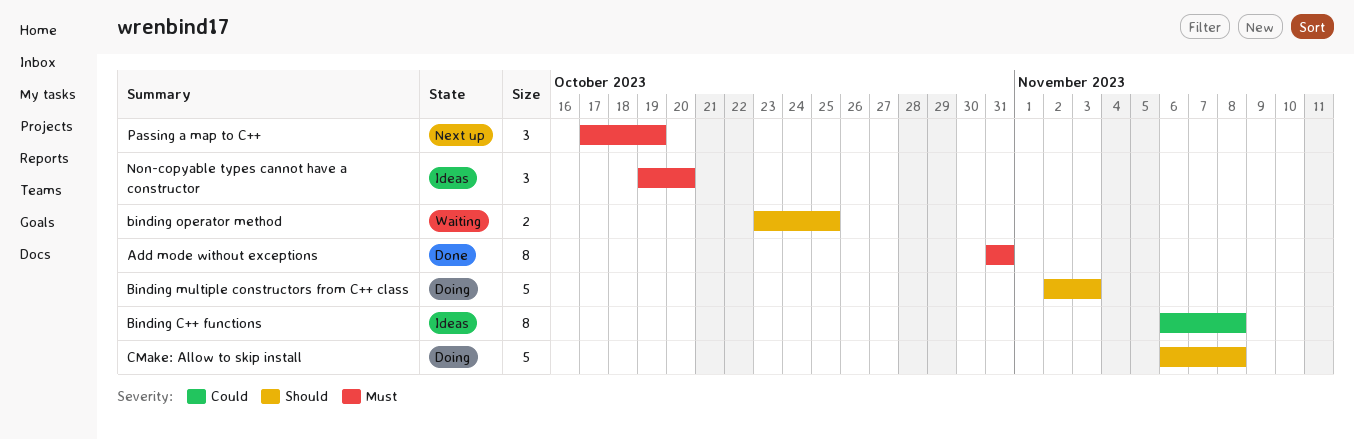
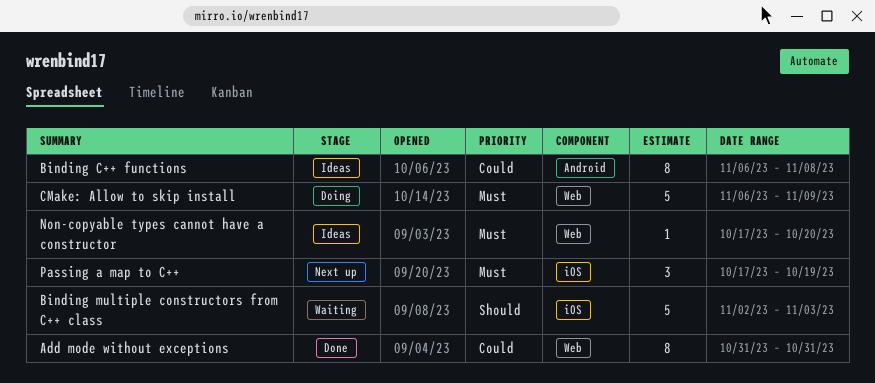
Add mode without exceptions, priority: Must -> Could
Binding multiple constructors from C++ class, status: Doing -> Waiting
binding operator method: present -> none
CMake: Allow to skip install, priority: Should -> Must
CMake: Allow to skip install, due: Nov 8 -> Nov 9
Non-copyable types cannot have a constructor, estimate: 3 -> 1
Non-copyable types cannot have a constructor, start: Oct 19 -> Oct 17

